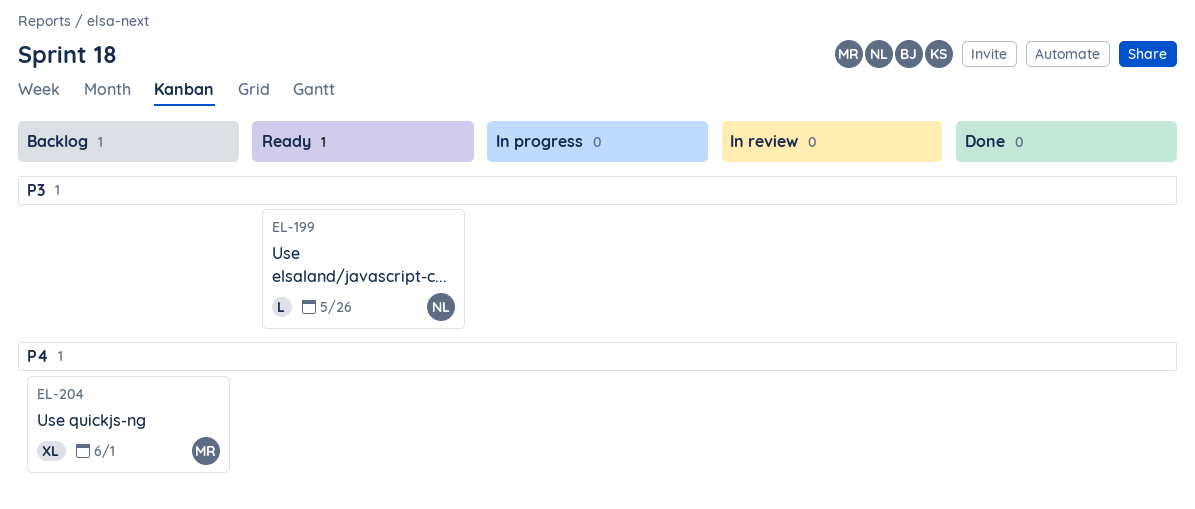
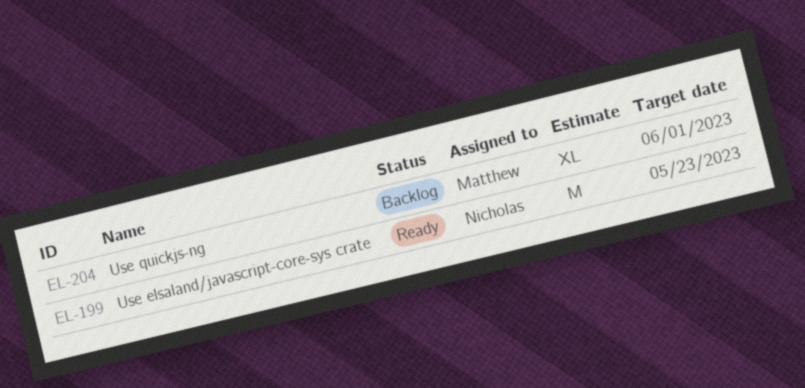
EL-199, estimate: L -> M
EL-199, due: May 26 -> May 23

